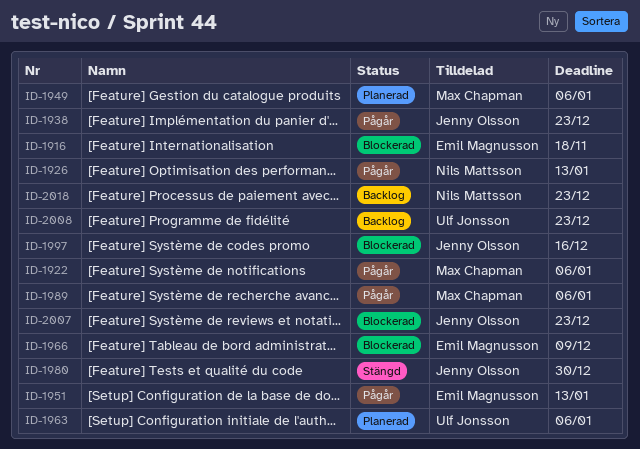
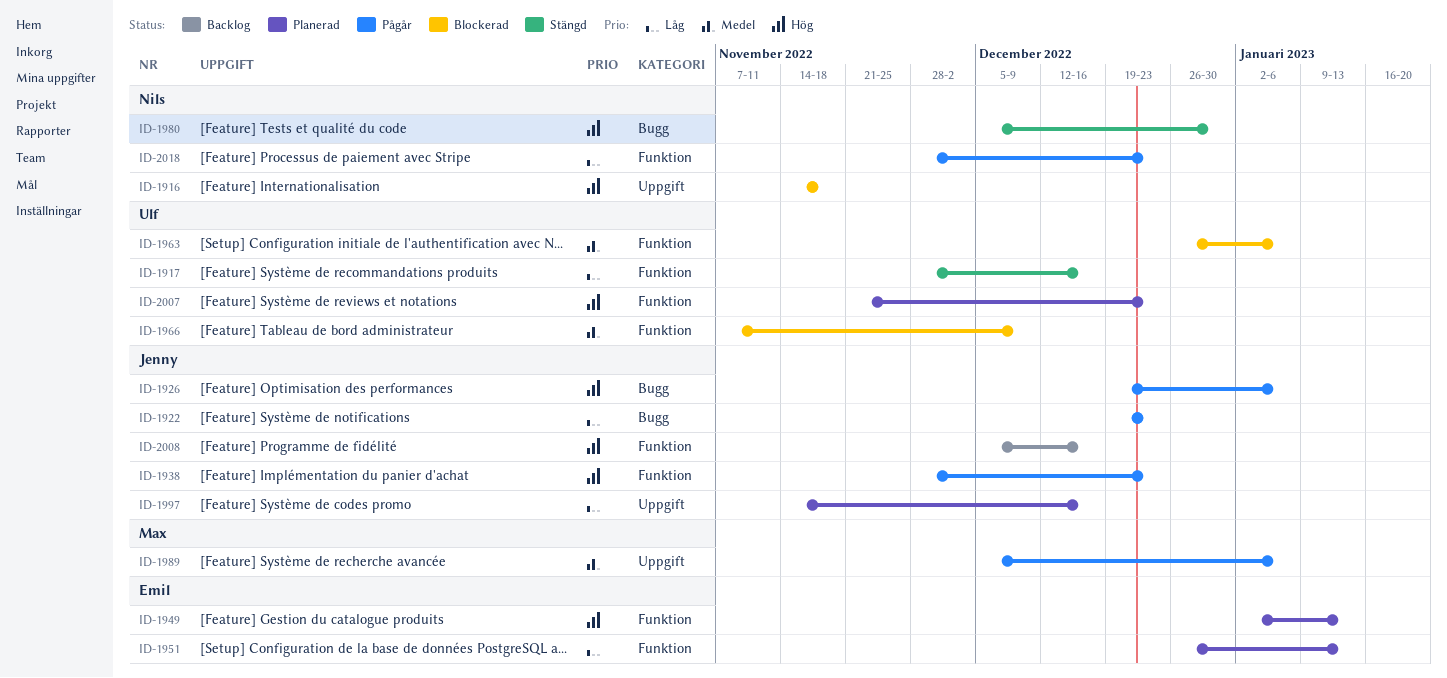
ID-1916, owner: Emil Magnusson -> Nils Mattsson
ID-1917: none -> present
ID-1922, owner: Max Chapman -> Jenny Olsson
ID-1922, due: Jan 6 -> Dec 23
ID-1926, owner: Nils Mattsson -> Jenny Olsson
ID-1926, due: Jan 13 -> Jan 6
ID-1949, owner: Max Chapman -> Emil Magnusson
ID-1949, due: Jan 6 -> Jan 13
ID-1951, status: Pågår -> Planerad
ID-1963, status: Planerad -> Blockerad
ID-1966, owner: Emil Magnusson -> Ulf Jonsson
ID-1980, owner: Jenny Olsson -> Nils Mattsson
ID-1997, status: Blockerad -> Planerad
ID-2007, status: Blockerad -> Planerad
ID-2007, owner: Jenny Olsson -> Ulf Jonsson
ID-2008, owner: Ulf Jonsson -> Jenny Olsson
ID-2008, due: Dec 23 -> Dec 16
ID-2018, status: Backlog -> Pågår

